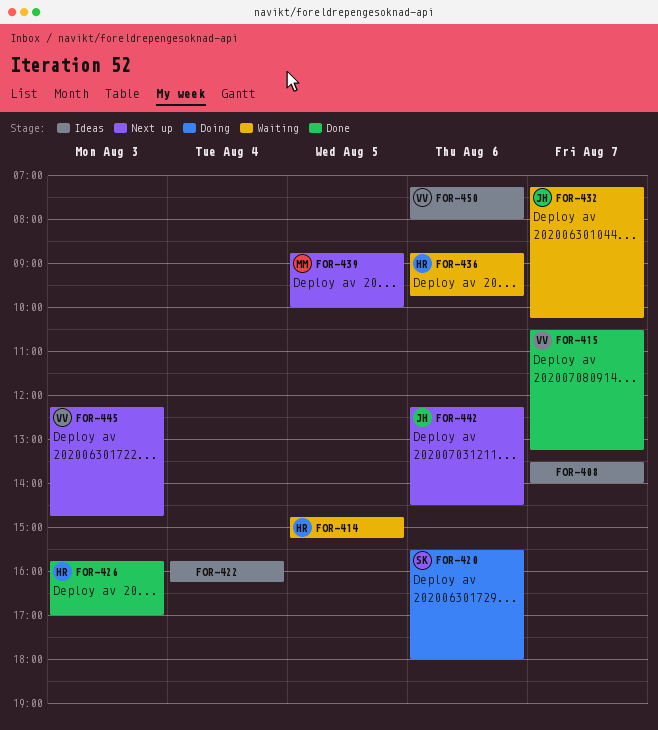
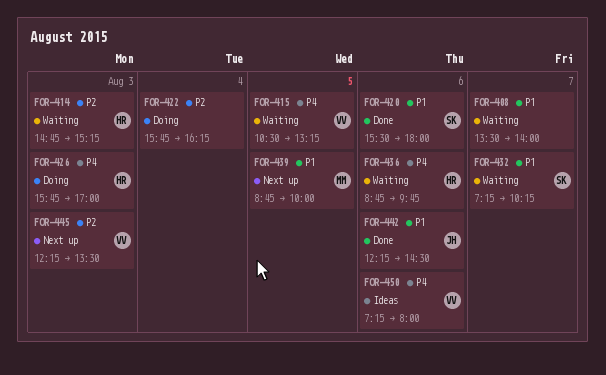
FOR-408, status: Ideas -> Waiting
FOR-414, day: Aug 5 -> Aug 3
FOR-415, status: Done -> Waiting
FOR-415, day: Aug 7 -> Aug 5
FOR-420, status: Doing -> Done
FOR-422, status: Ideas -> Doing
FOR-426, status: Done -> Doing
FOR-432, owner: JH -> SK
FOR-442, status: Next up -> Done
FOR-445, ends: 14:45 -> 13:30

